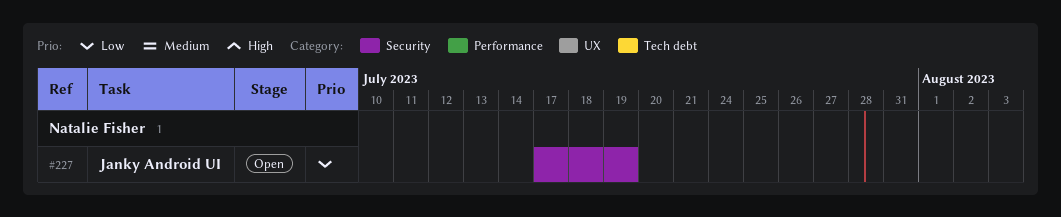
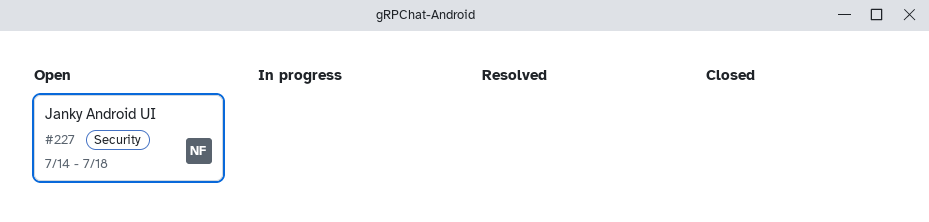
#227, start: Jul 17 -> Jul 14
#227, due: Jul 19 -> Jul 18

